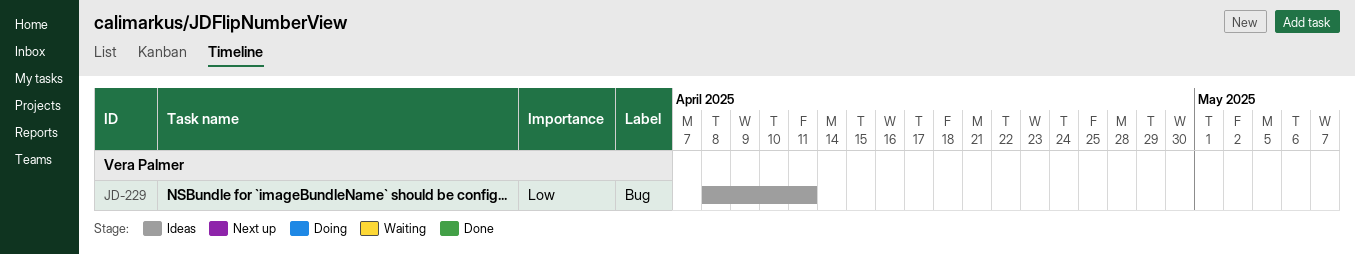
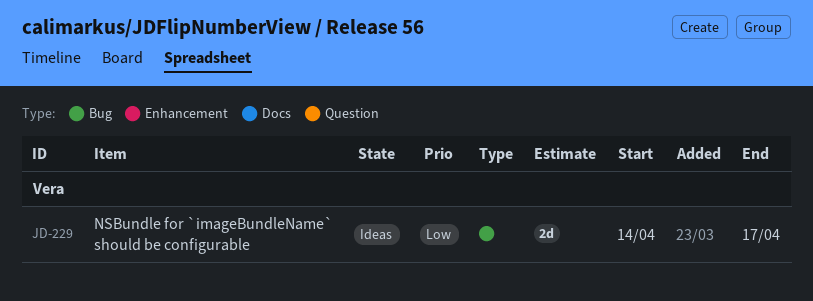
JD-229, start: Apr 8 -> Apr 14
JD-229, due: Apr 11 -> Apr 17

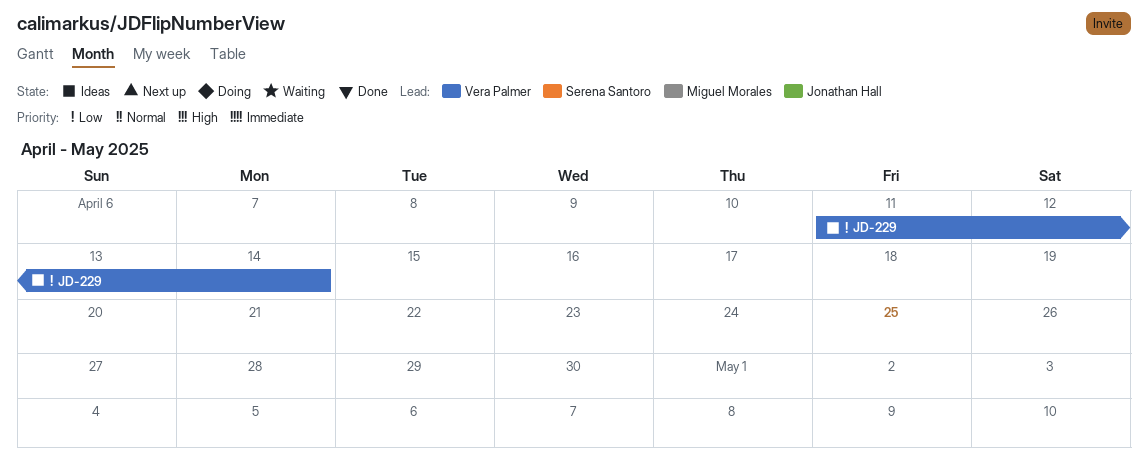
JD-229, start: Apr 14 -> Apr 11
JD-229, due: Apr 17 -> Apr 14

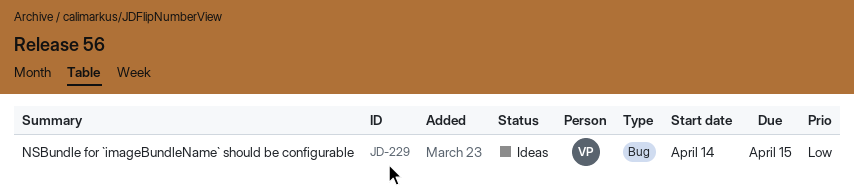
JD-229, start: Apr 11 -> Apr 14
JD-229, due: Apr 14 -> Apr 15

